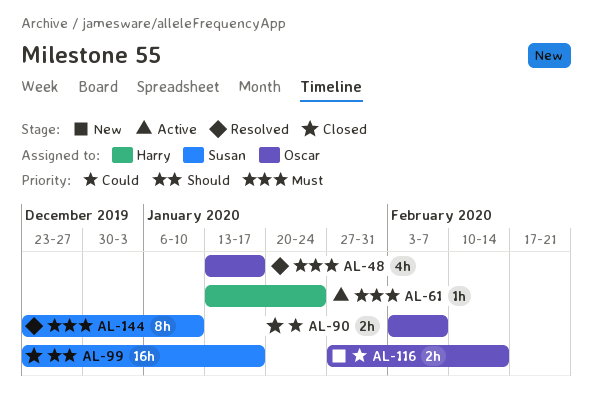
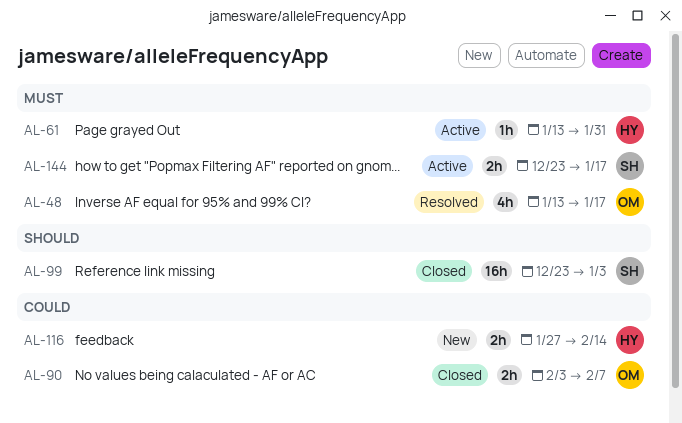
AL-61, due: Jan 24 -> Jan 31
AL-99, due: Jan 17 -> Jan 3
AL-116, owner: Oscar -> Harry
AL-144, status: Resolved -> Active
AL-144, estimate: 8h -> 2h
AL-144, due: Jan 10 -> Jan 17

